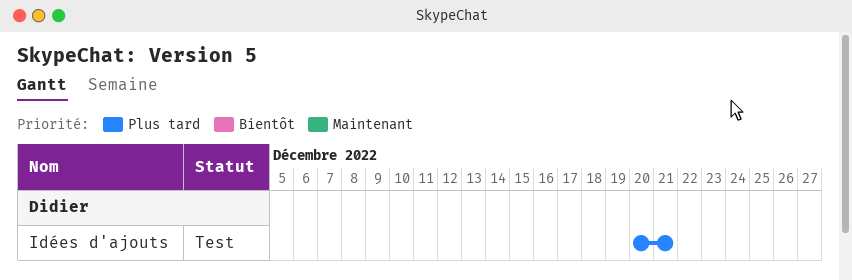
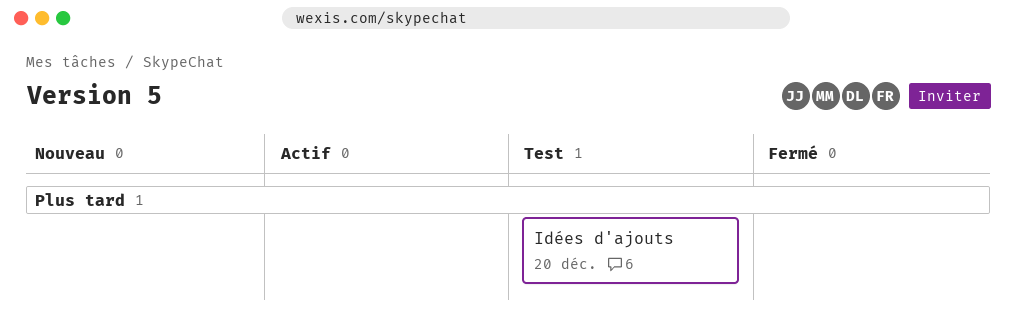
Idées d'ajouts, due: Dec 21 -> Dec 20

